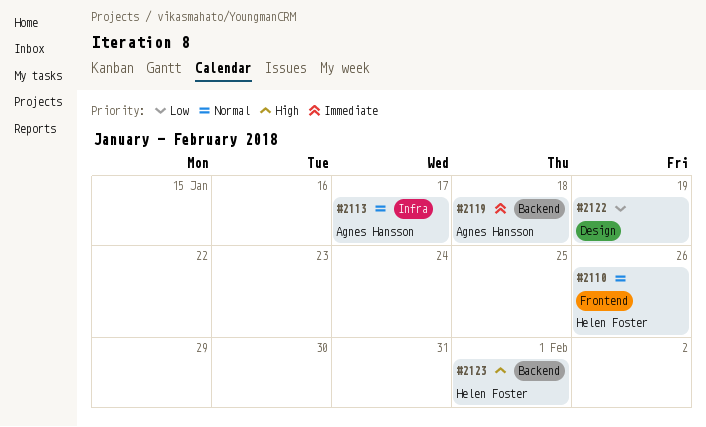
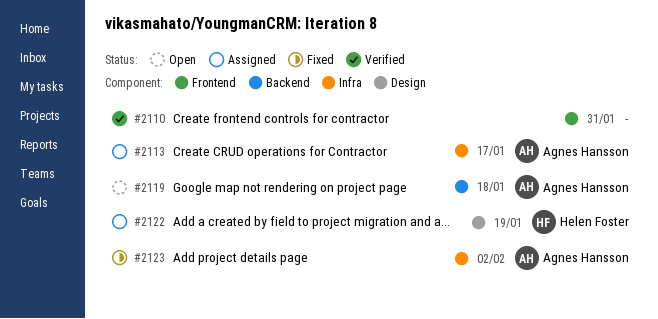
#2110, owner: Helen Foster -> none
#2110, due: Jan 26 -> Jan 31
#2122, owner: none -> Helen Foster
#2123, owner: Helen Foster -> Agnes Hansson
#2123, label: Backend -> Infra
#2123, due: Feb 1 -> Feb 2

